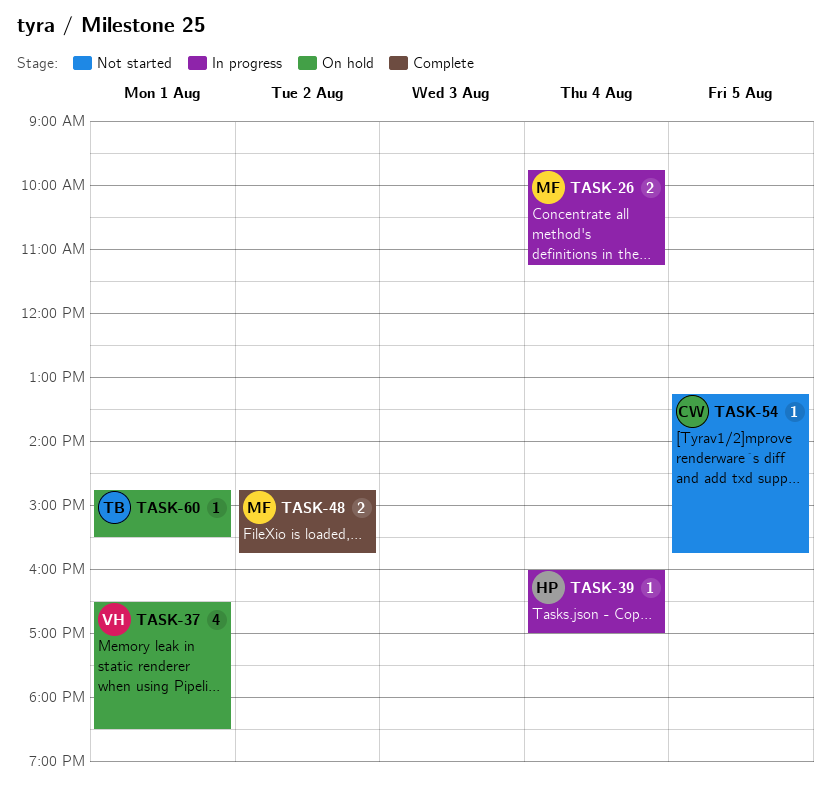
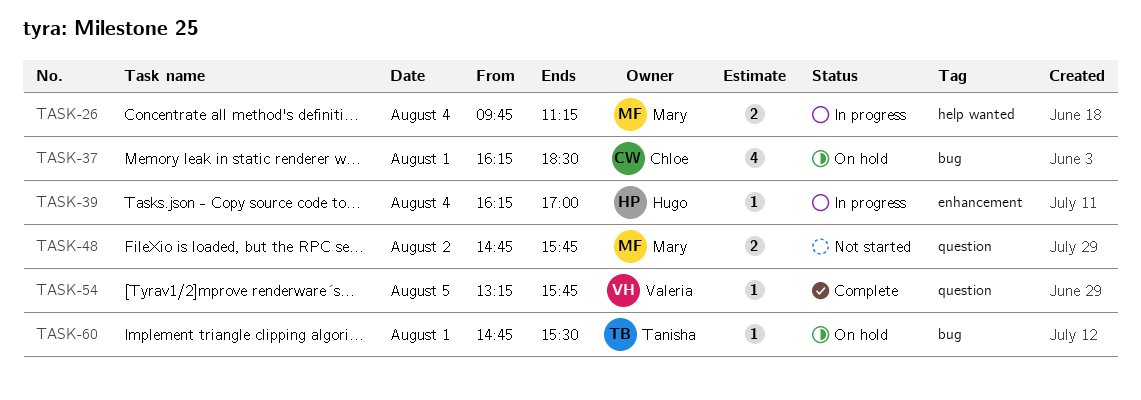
TASK-37, owner: Valeria -> Chloe
TASK-37, begins: 16:30 -> 16:15
TASK-39, begins: 16:00 -> 16:15
TASK-48, status: Complete -> Not started
TASK-54, status: Not started -> Complete
TASK-54, owner: Chloe -> Valeria

